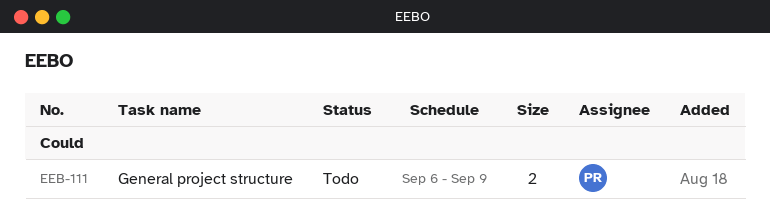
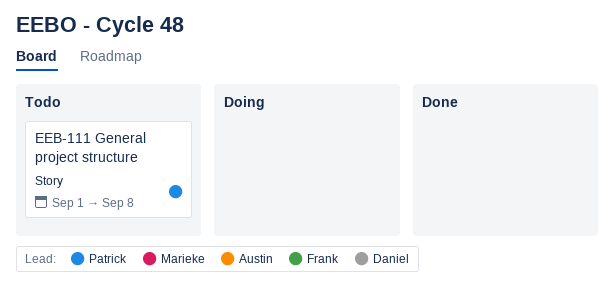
EEB-111, start: Sep 6 -> Sep 1
EEB-111, due: Sep 9 -> Sep 8

